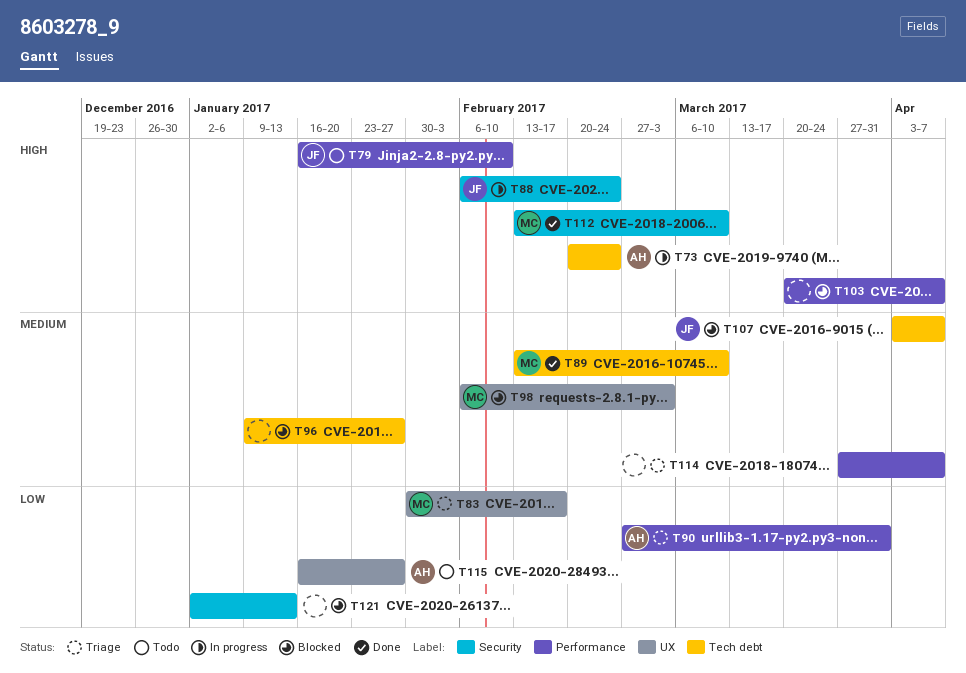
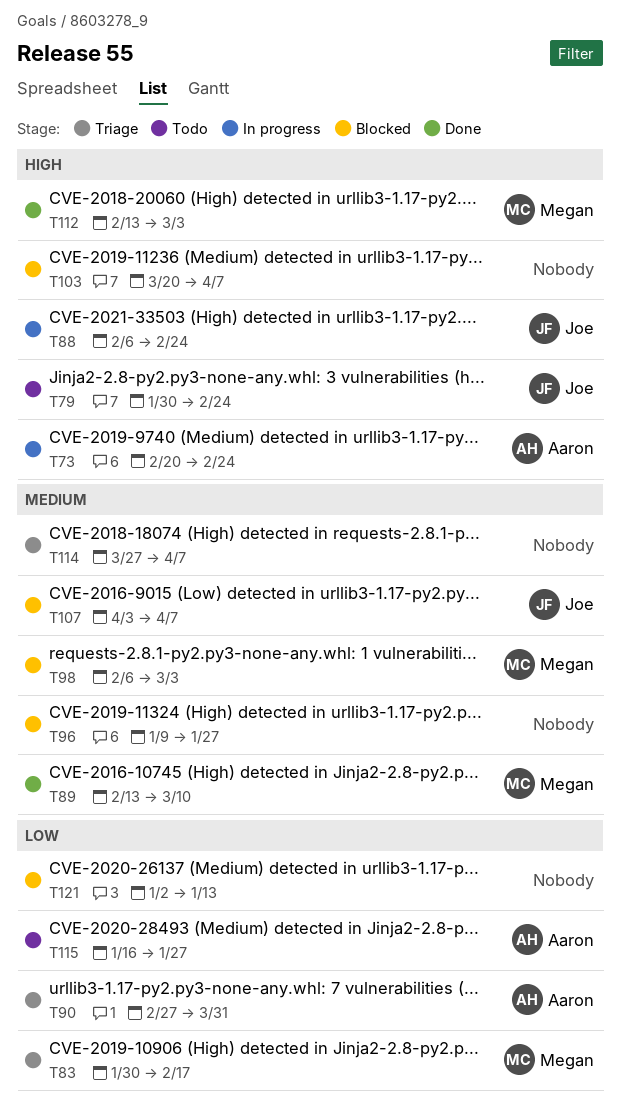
T79, start: Jan 16 -> Jan 30
T79, due: Feb 10 -> Feb 24
T112, due: Mar 10 -> Mar 3

